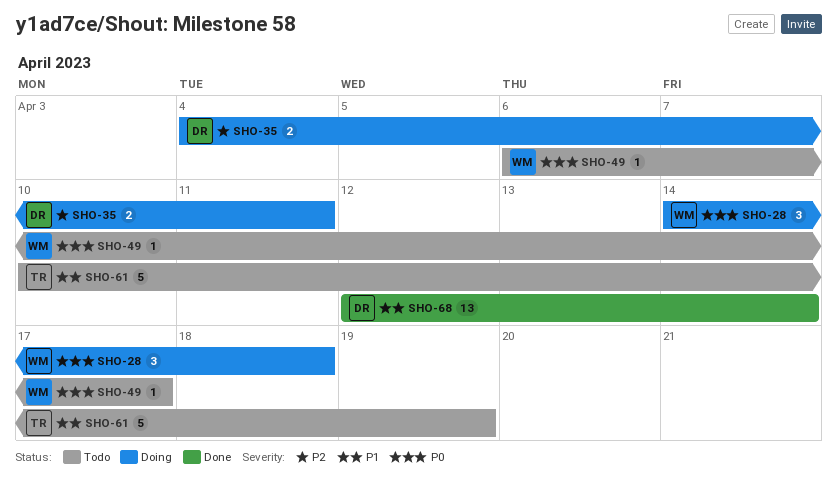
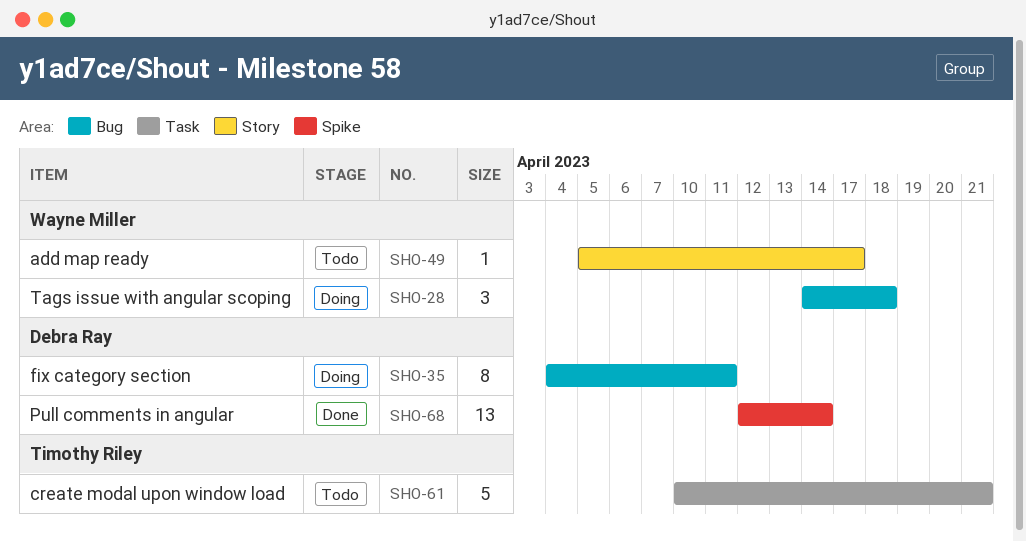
SHO-35, estimate: 2 -> 8
SHO-49, start: Apr 6 -> Apr 5
SHO-61, due: Apr 19 -> Apr 21

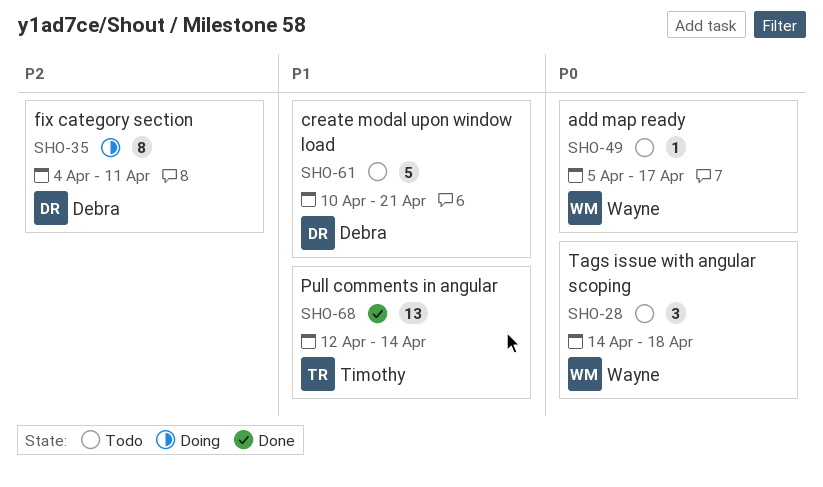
SHO-28, status: Doing -> Todo
SHO-61, owner: Timothy Riley -> Debra Ray
SHO-68, owner: Debra Ray -> Timothy Riley

